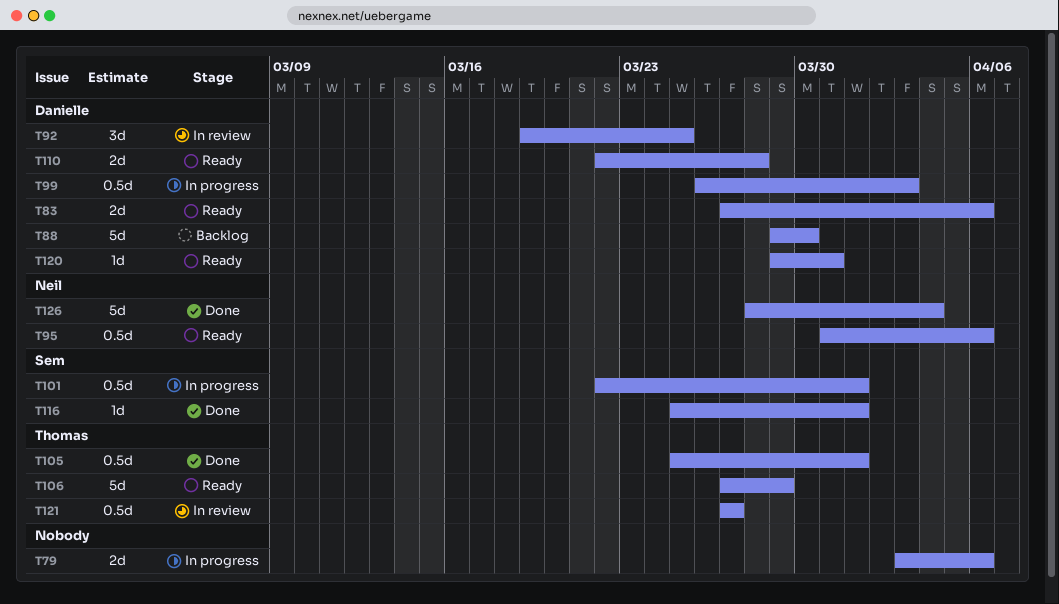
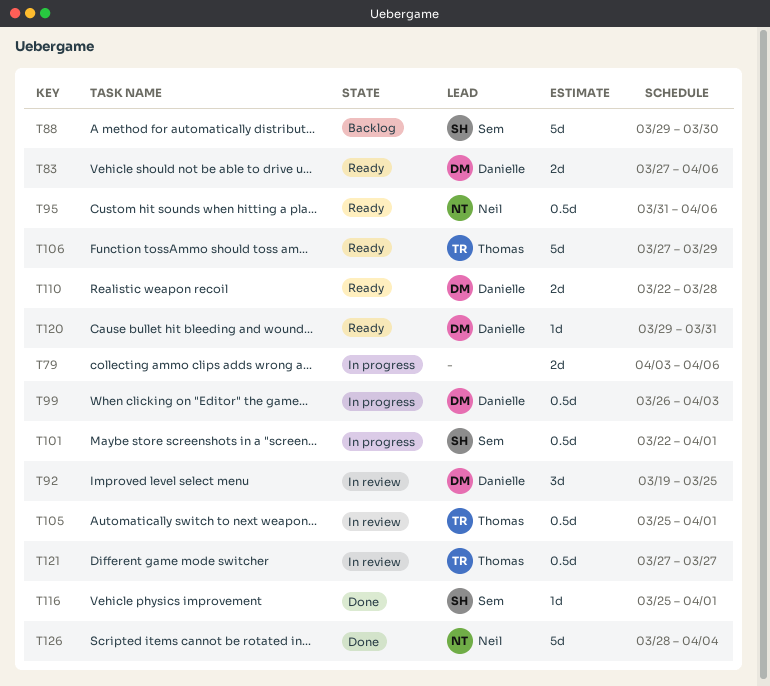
T88, owner: Danielle -> Sem
T105, status: Done -> In review

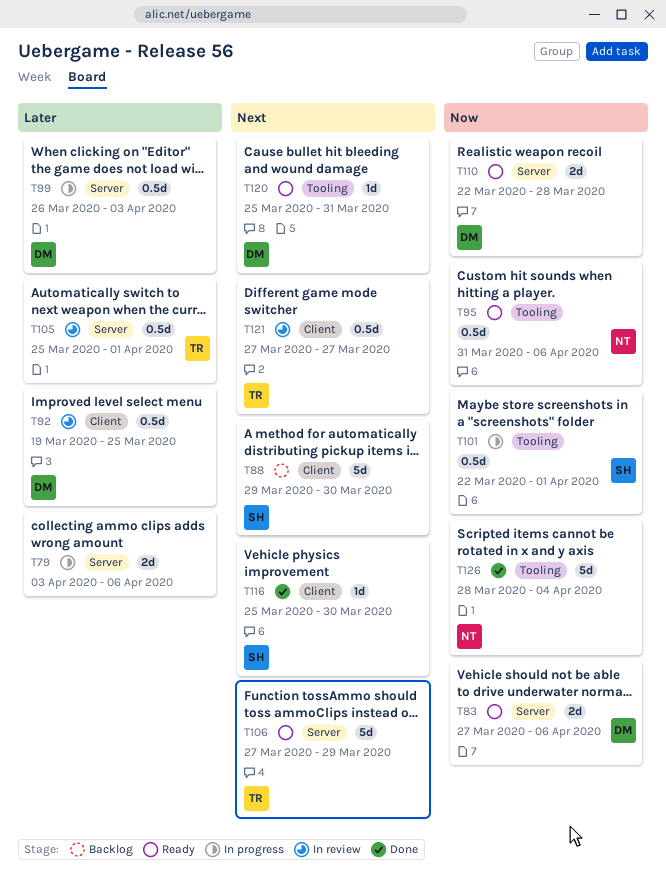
T92, estimate: 3d -> 0.5d
T116, due: Apr 1 -> Mar 30
T120, start: Mar 29 -> Mar 25

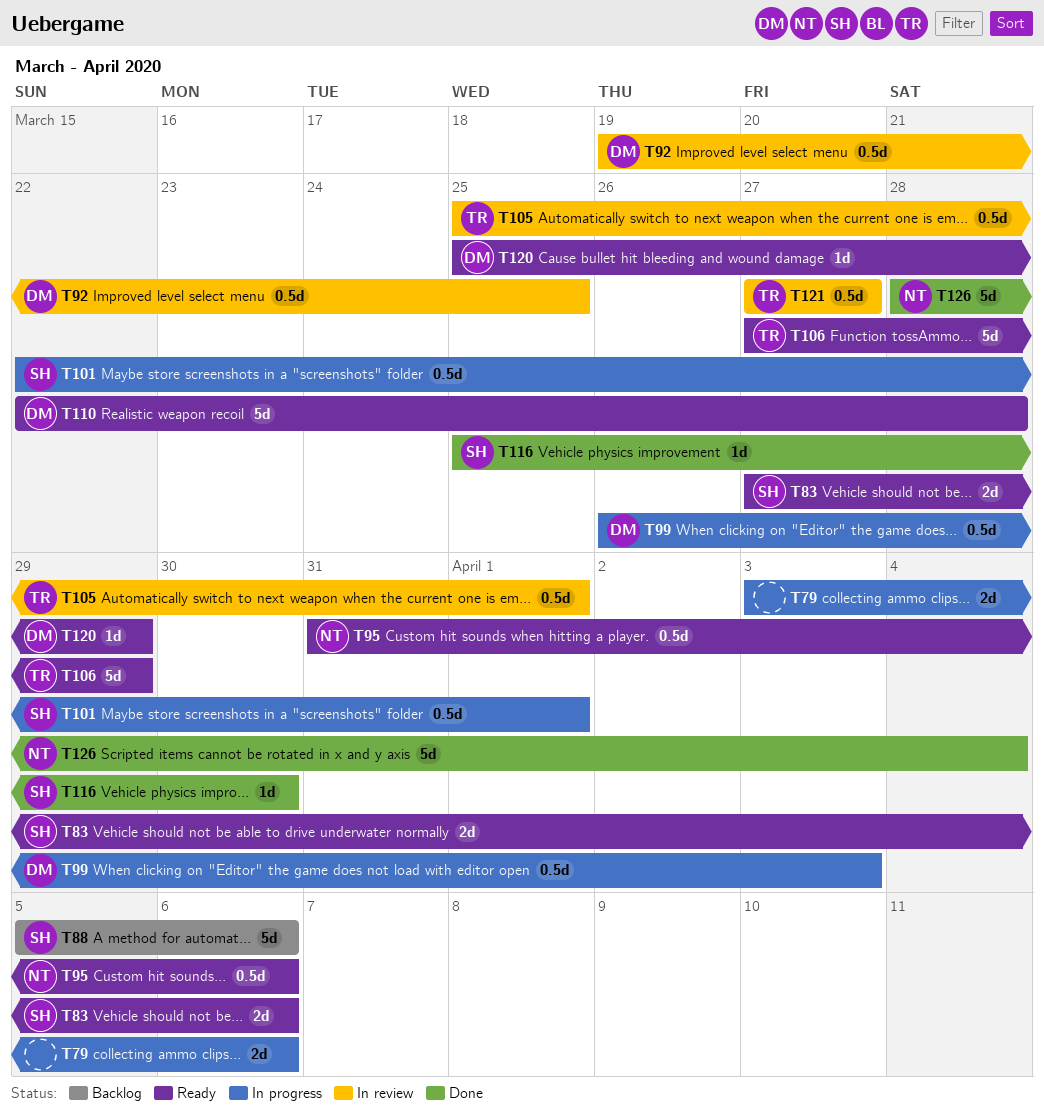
T83, owner: DM -> SH
T88, start: Mar 29 -> Apr 5
T88, due: Mar 30 -> Apr 6
T110, estimate: 2d -> 5d
T120, due: Mar 31 -> Mar 29

